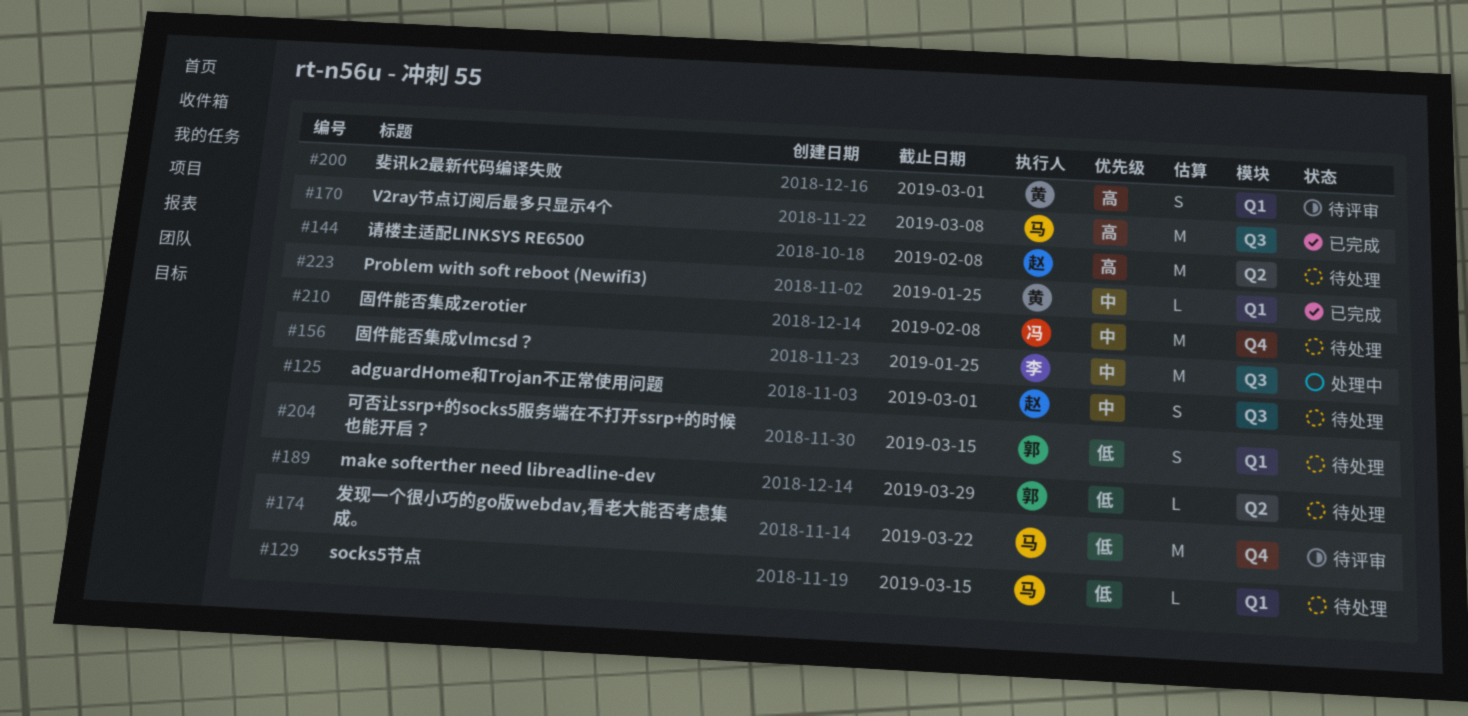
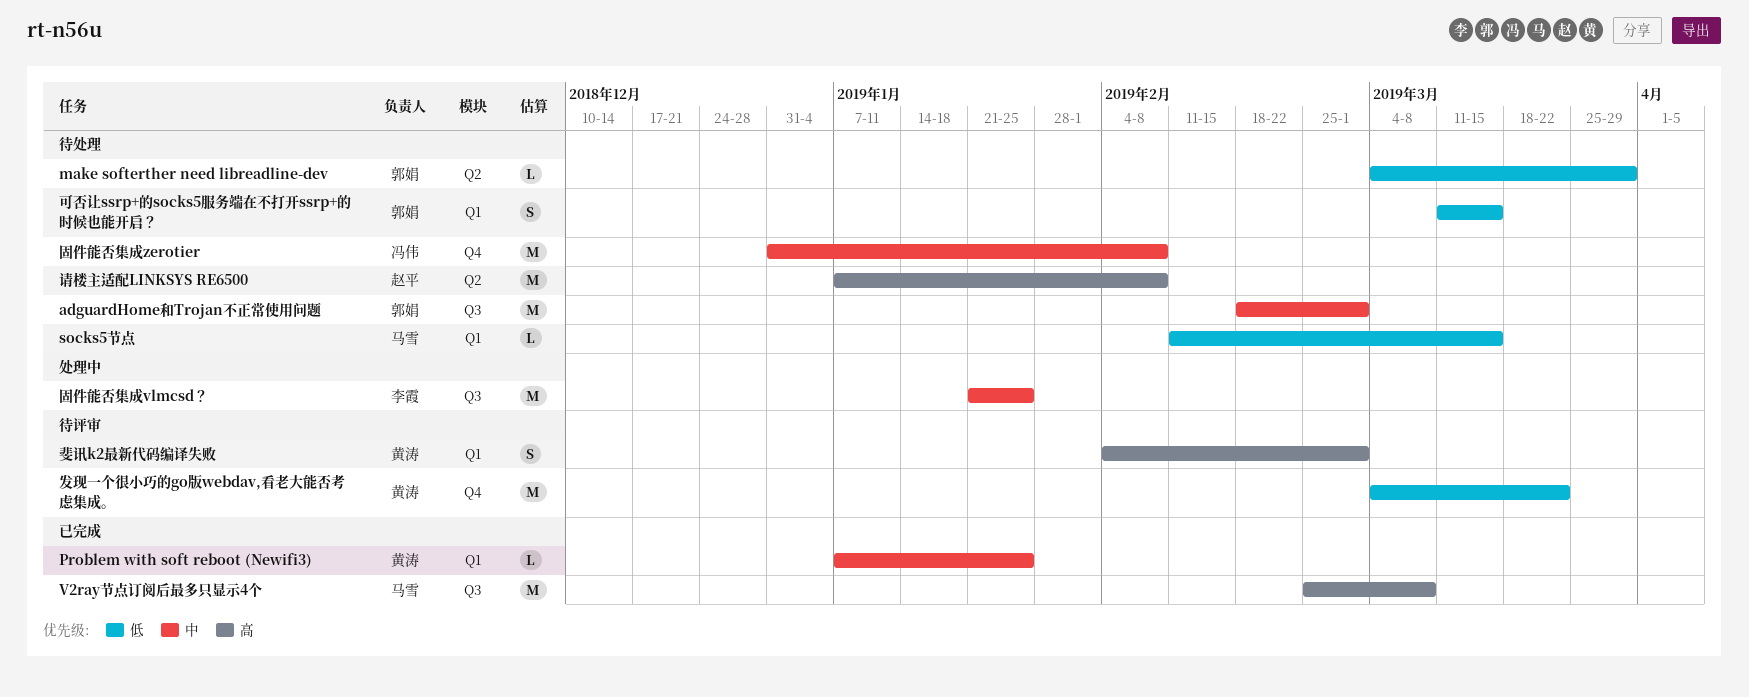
adguardHome和Trojan不正常使用问题, owner: 赵平 -> 郭娟
adguardHome和Trojan不正常使用问题, estimate: S -> M
发现一个很小巧的go版webdav,看老大能否考虑集成。, owner: 马雪 -> 黄涛

